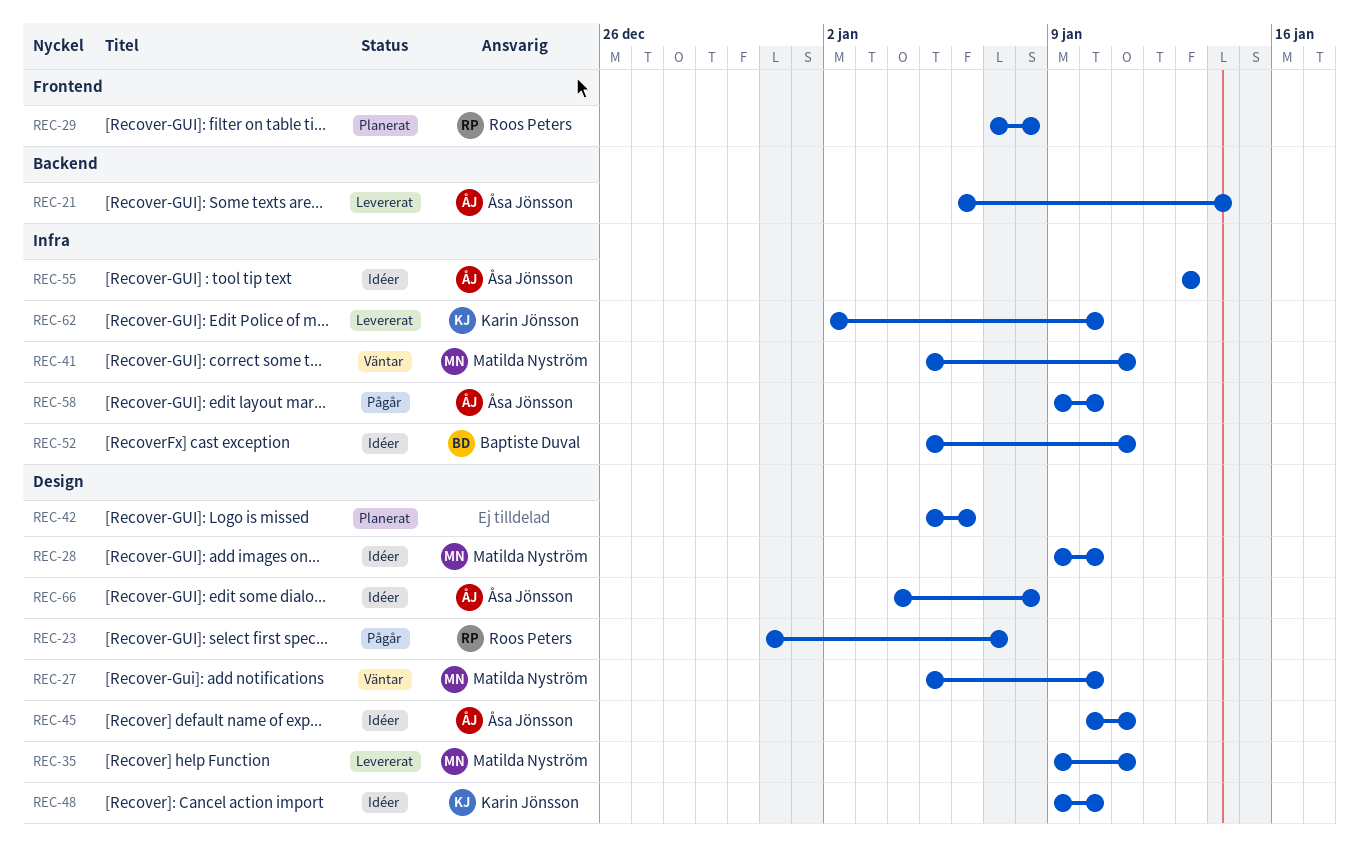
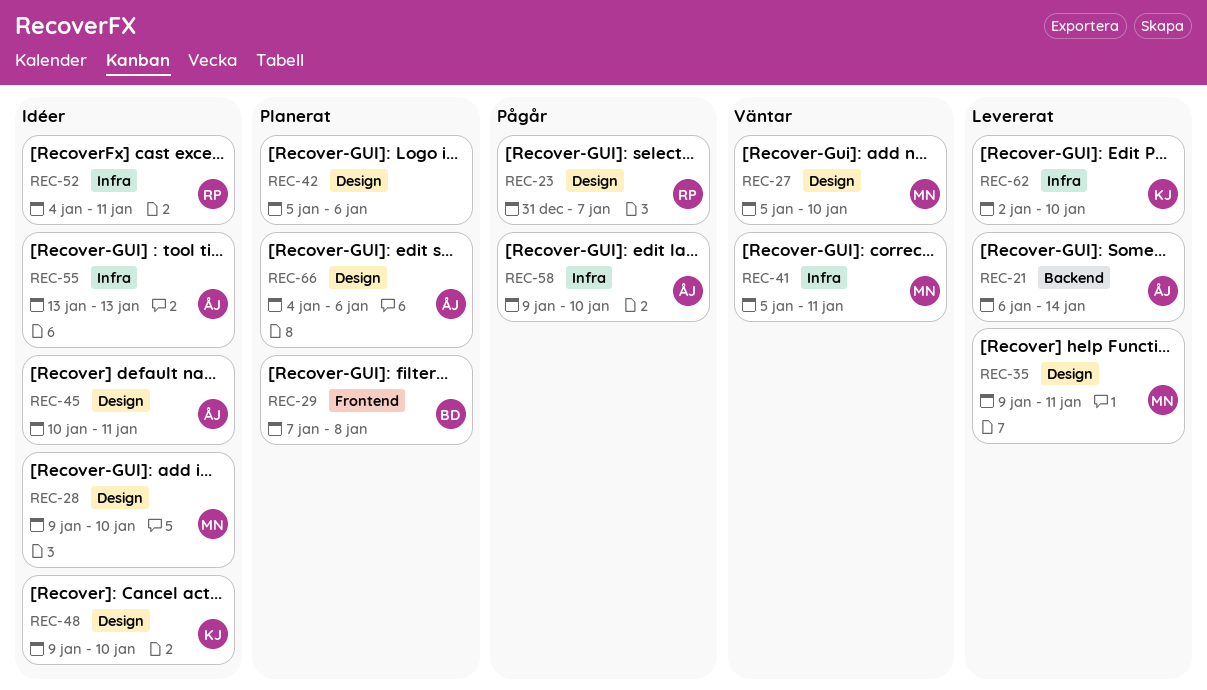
REC-29, owner: Roos Peters -> Baptiste Duval
REC-52, owner: Baptiste Duval -> Roos Peters
REC-52, start: Jan 5 -> Jan 4
REC-66, status: Idéer -> Planerat
REC-66, due: Jan 8 -> Jan 6

